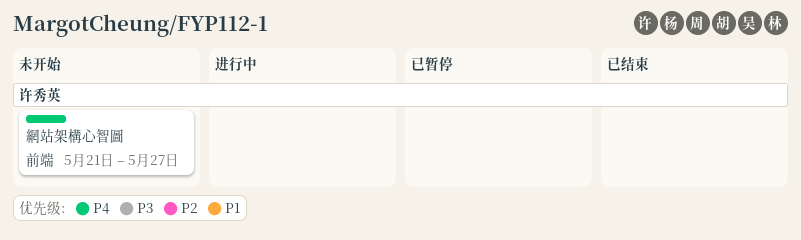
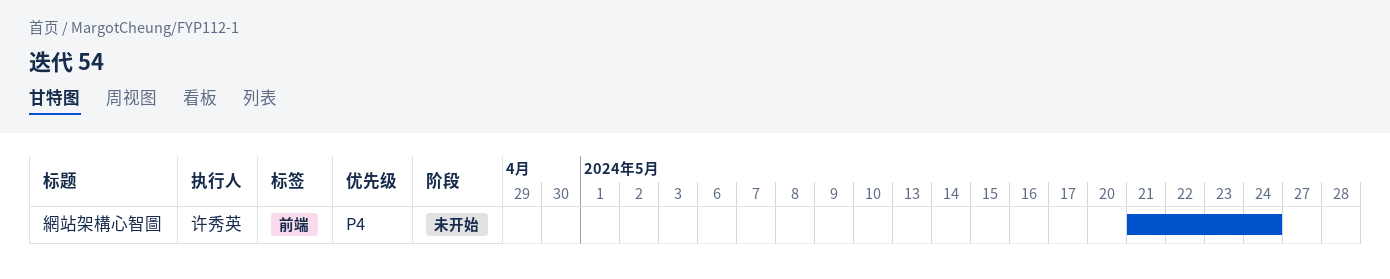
網站架構心智圖, due: May 27 -> May 24

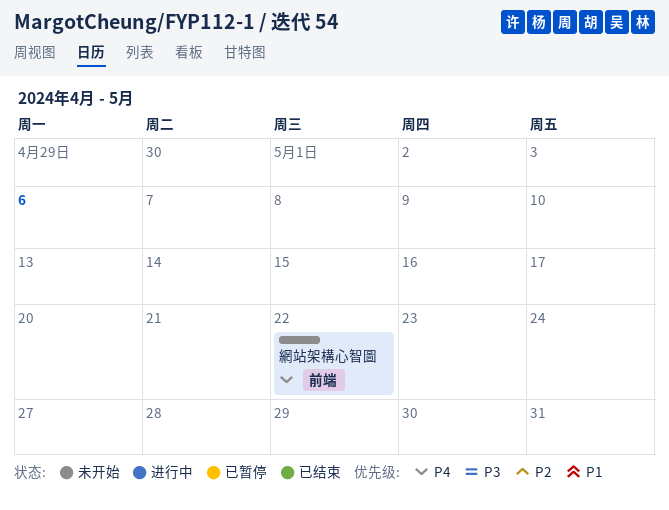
網站架構心智圖, due: May 24 -> May 22

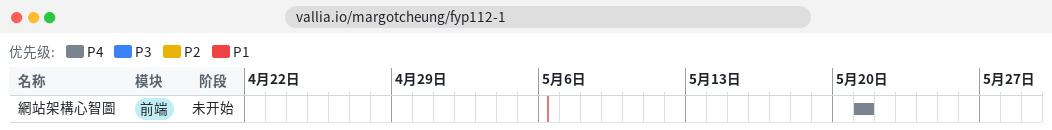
網站架構心智圖, due: May 22 -> May 21

